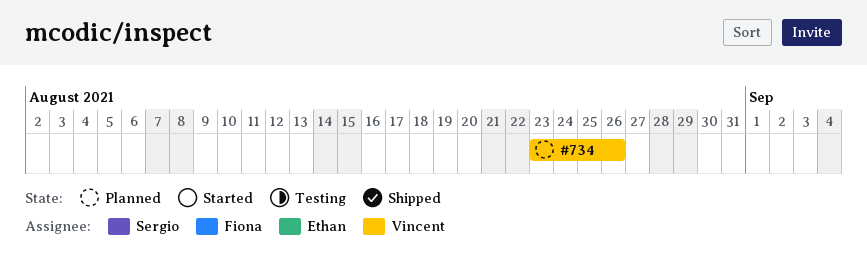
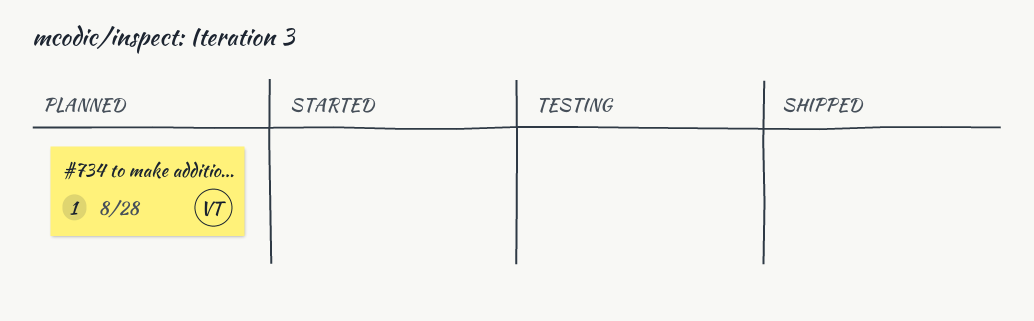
#734, due: Aug 26 -> Aug 28

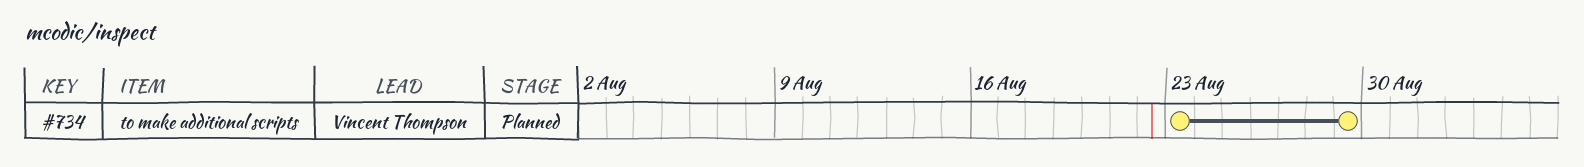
#734, due: Aug 28 -> Aug 29

